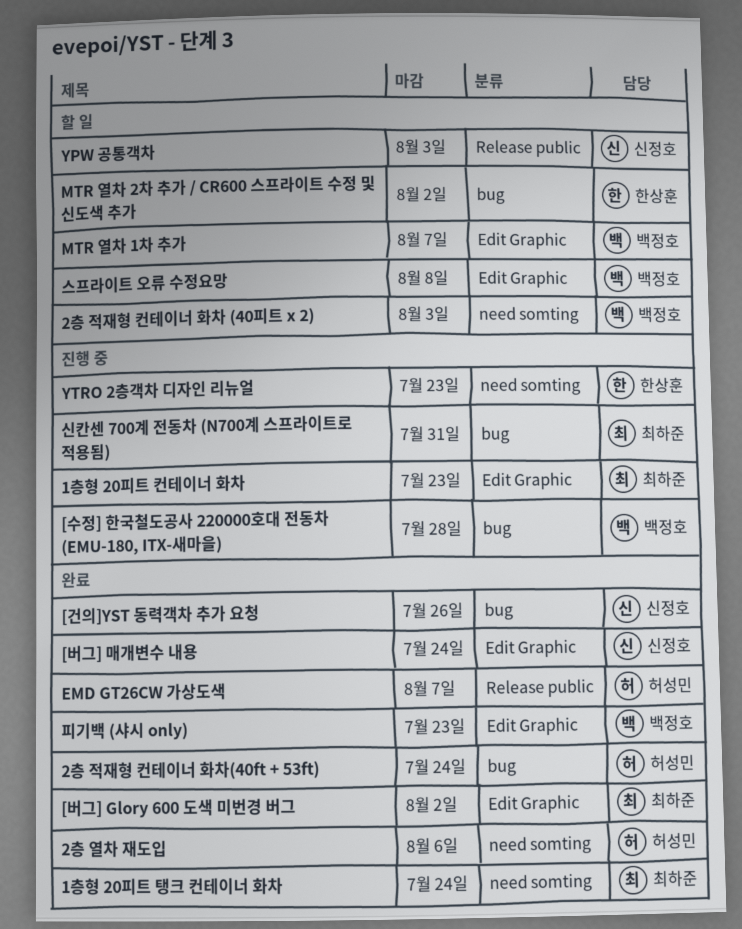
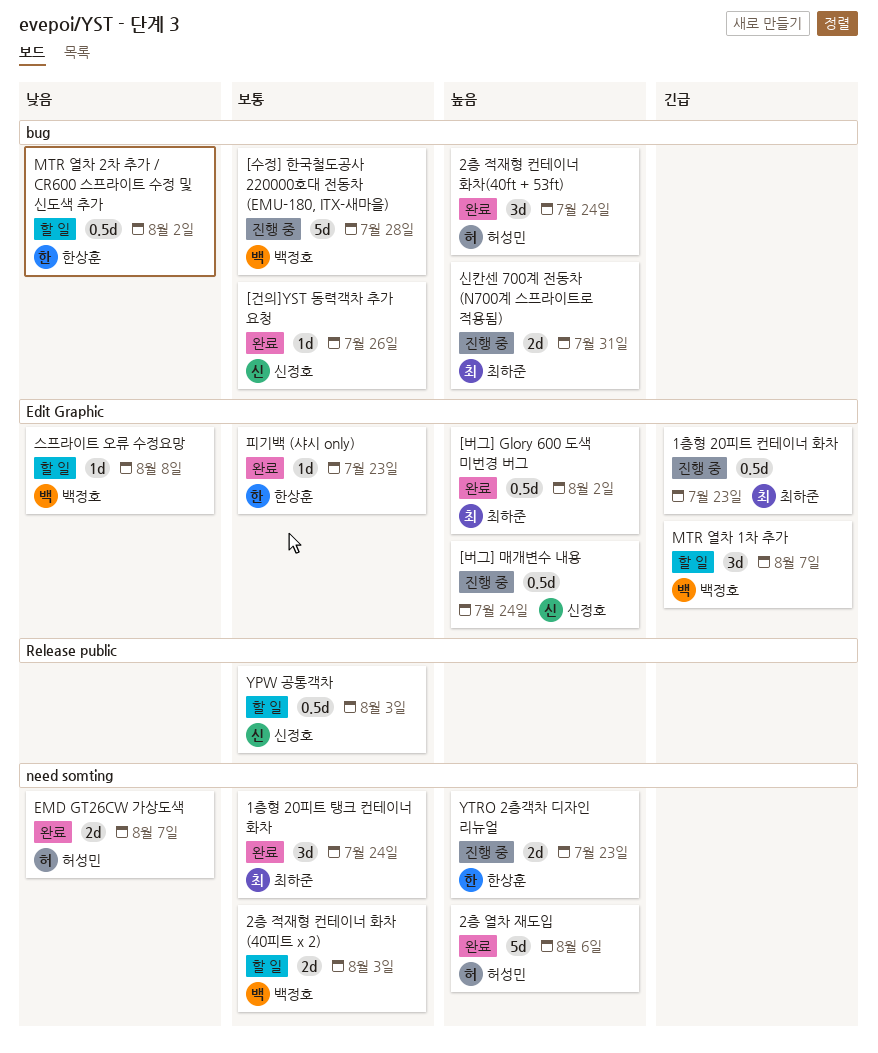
[버그] 매개변수 내용, status: 완료 -> 진행 중
EMD GT26CW 가상도색, label: Release public -> need somting
피기백 (샤시 only), owner: 백정호 -> 한상훈

